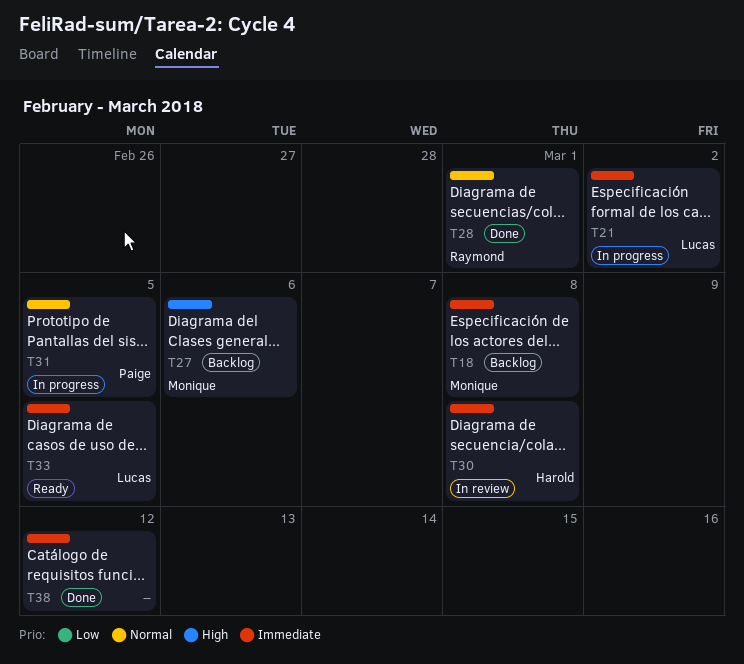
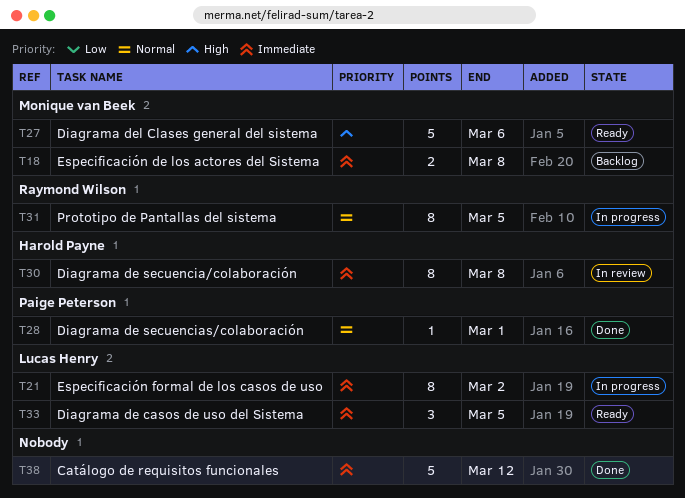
T27, status: Backlog -> Ready
T28, owner: Raymond Wilson -> Paige Peterson
T31, owner: Paige Peterson -> Raymond Wilson

